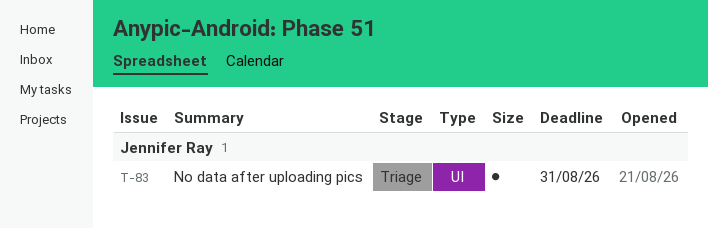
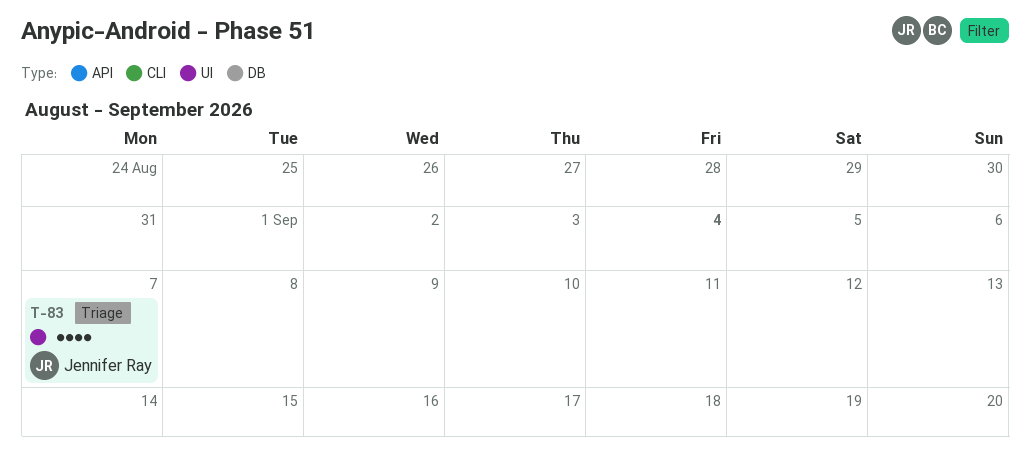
T-83, estimate: 1 -> 4
T-83, due: Aug 31 -> Sep 7

